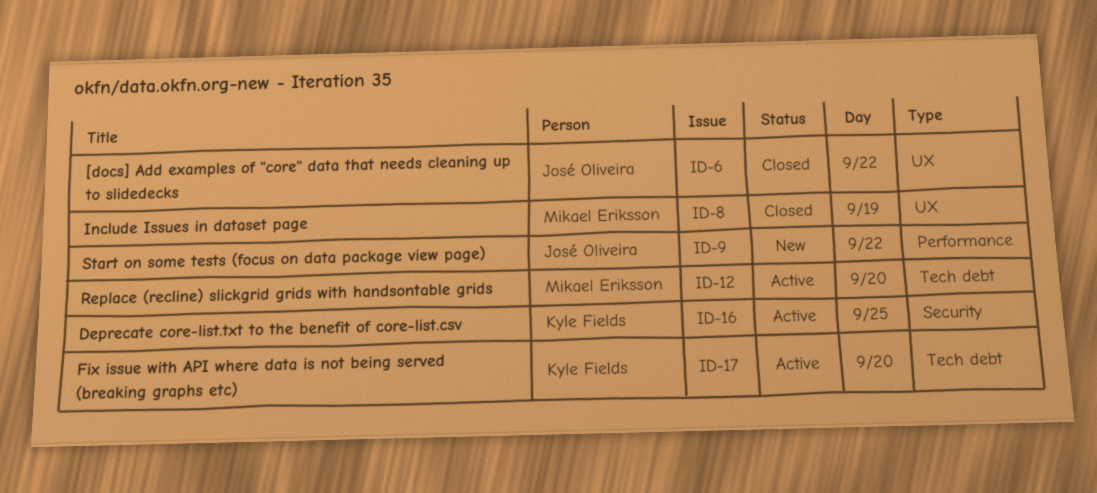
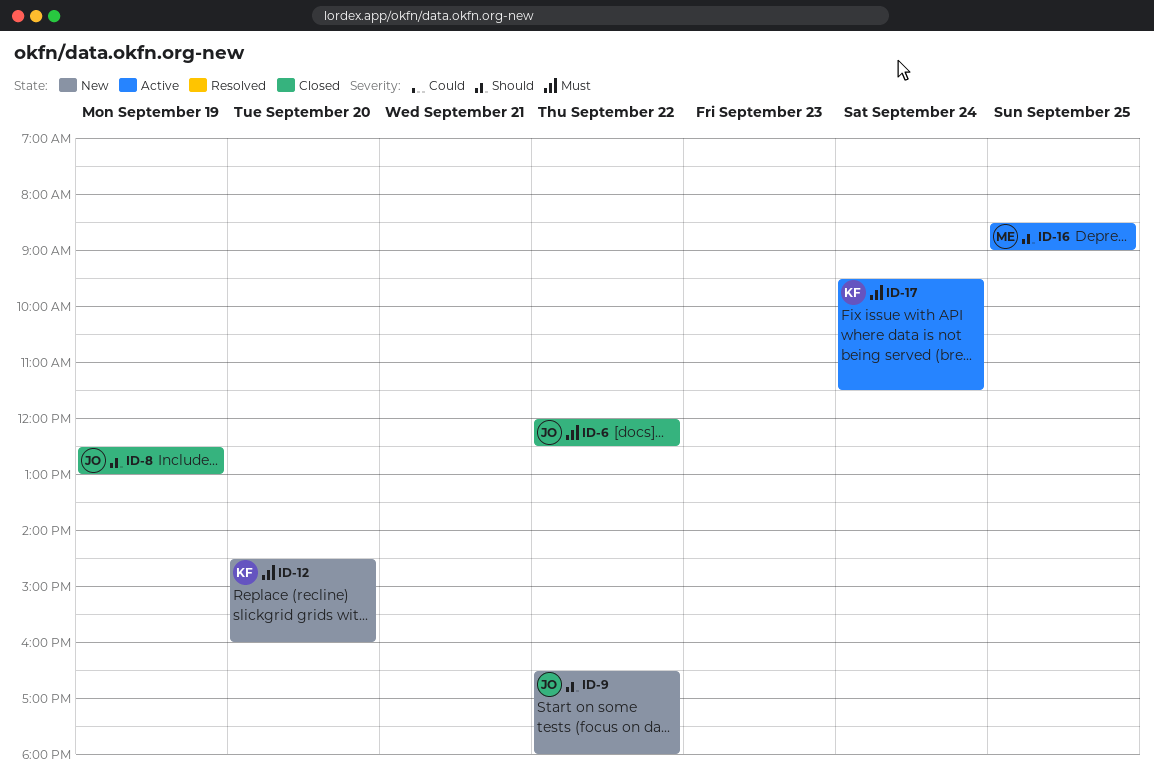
ID-8, owner: Mikael Eriksson -> José Oliveira
ID-12, status: Active -> New
ID-12, owner: Mikael Eriksson -> Kyle Fields
ID-16, owner: Kyle Fields -> Mikael Eriksson
ID-17, day: Sep 20 -> Sep 24

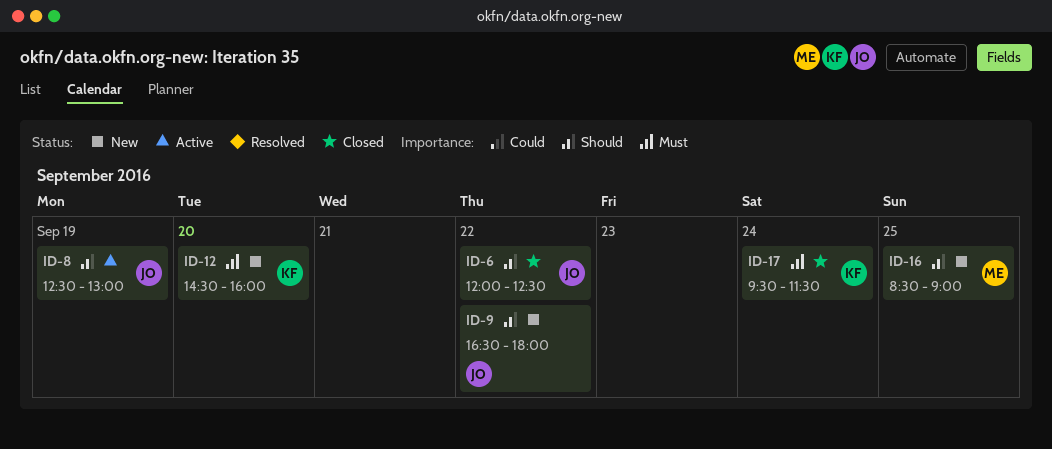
ID-6, priority: Must -> Should
ID-8, status: Closed -> Active
ID-16, status: Active -> New
ID-17, status: Active -> Closed

